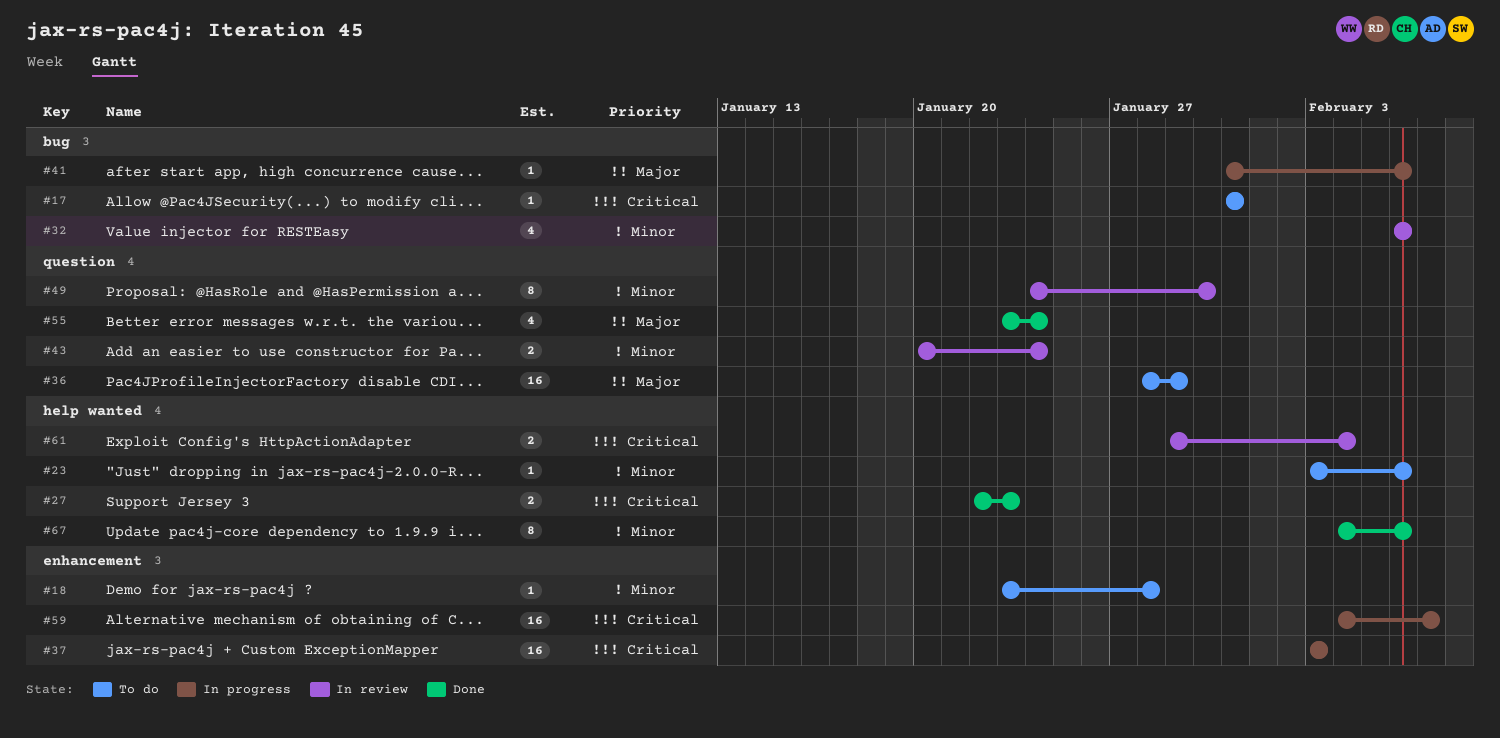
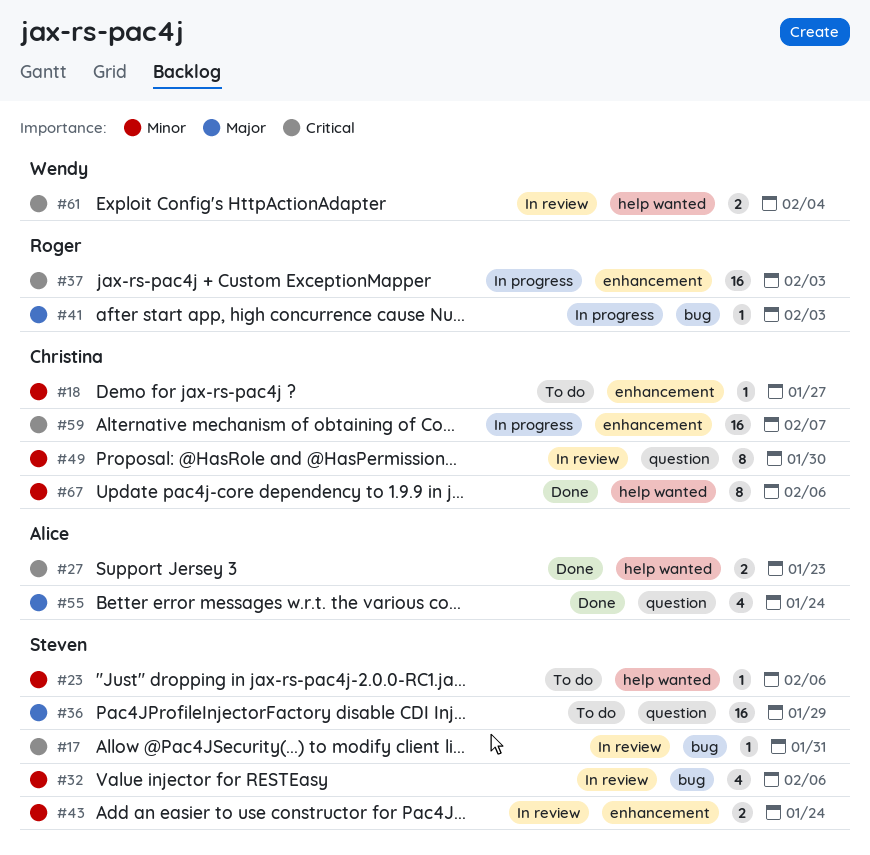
#17, status: To do -> In review
#18, due: Jan 28 -> Jan 27
#41, due: Feb 6 -> Feb 3
#43, label: question -> enhancement

